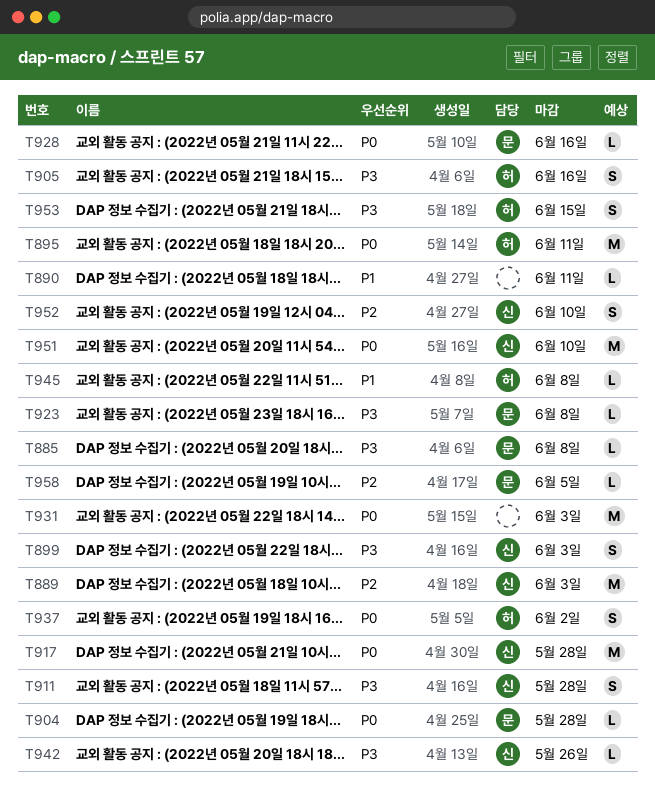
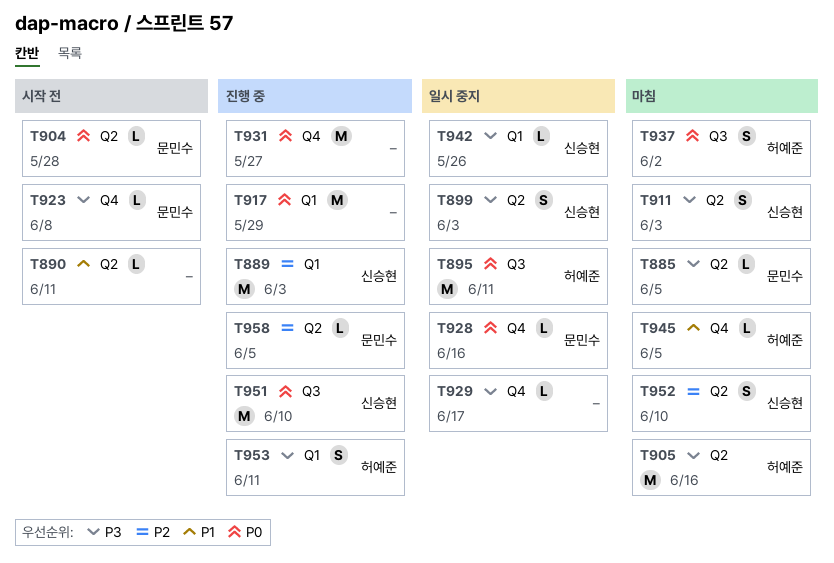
T885, due: Jun 8 -> Jun 5
T905, estimate: S -> M
T911, due: May 28 -> Jun 3
T917, owner: 신승현 -> none
T917, due: May 28 -> May 29
T929: none -> present
T931, due: Jun 3 -> May 27
T945, due: Jun 8 -> Jun 5
T953, due: Jun 15 -> Jun 11

